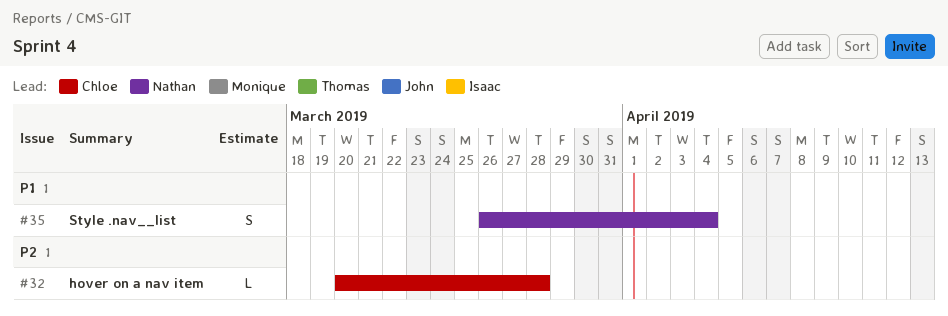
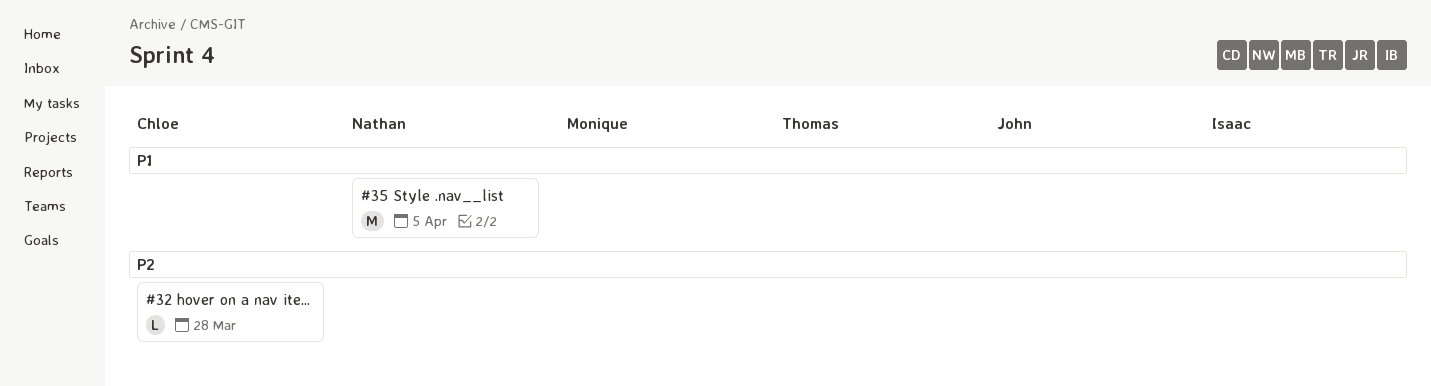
#35, estimate: S -> M
#35, due: Apr 4 -> Apr 5

